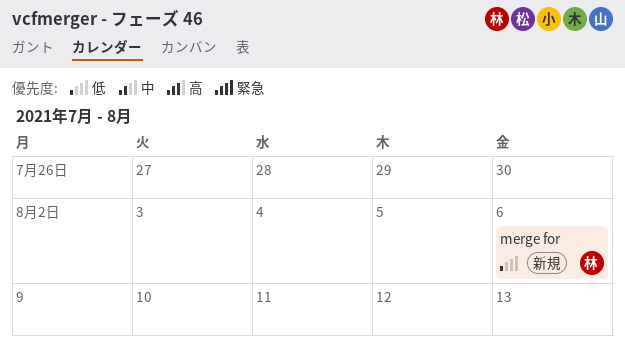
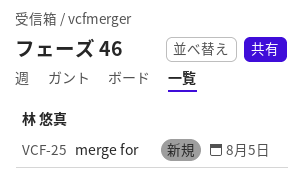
merge for, due: Aug 6 -> Aug 5

